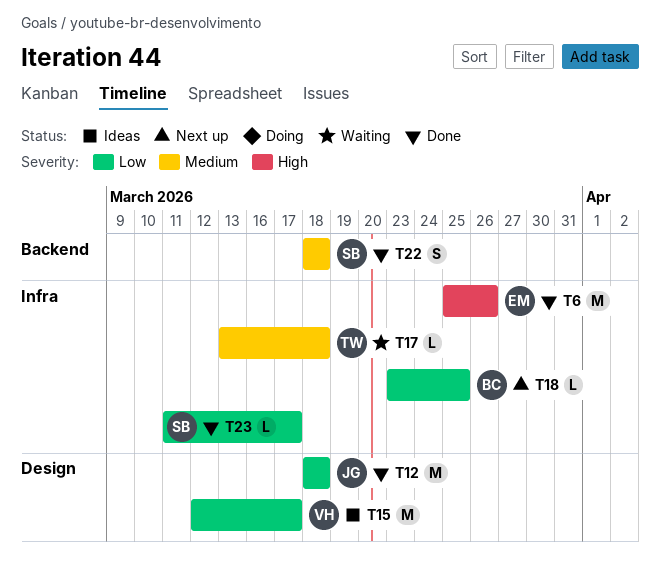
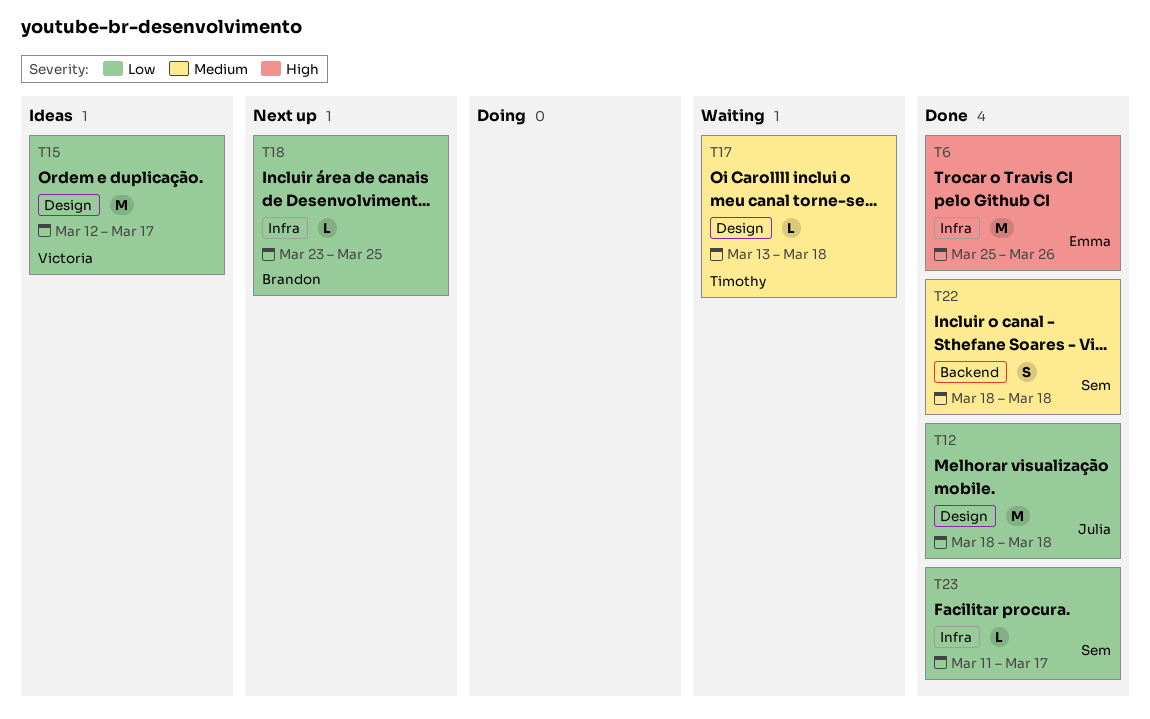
T17, label: Infra -> Design

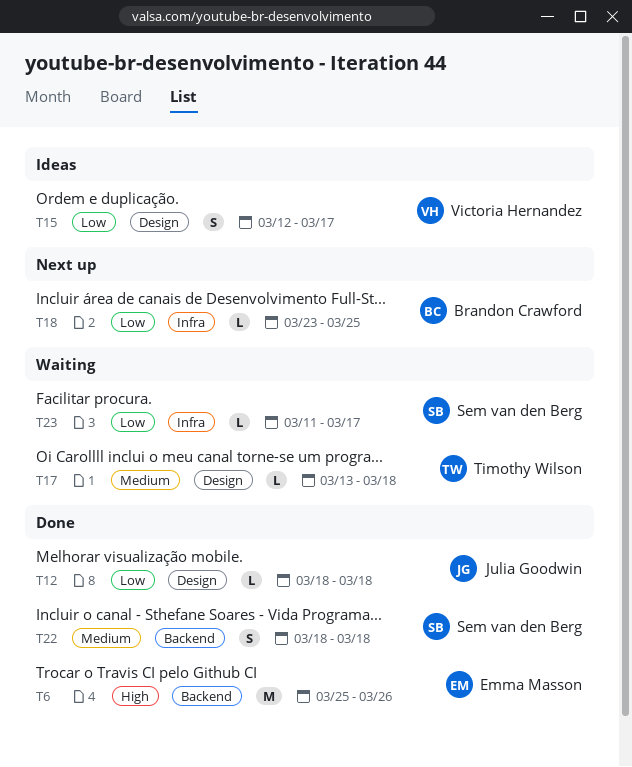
T6, label: Infra -> Backend
T12, estimate: M -> L
T15, estimate: M -> S
T23, status: Done -> Waiting

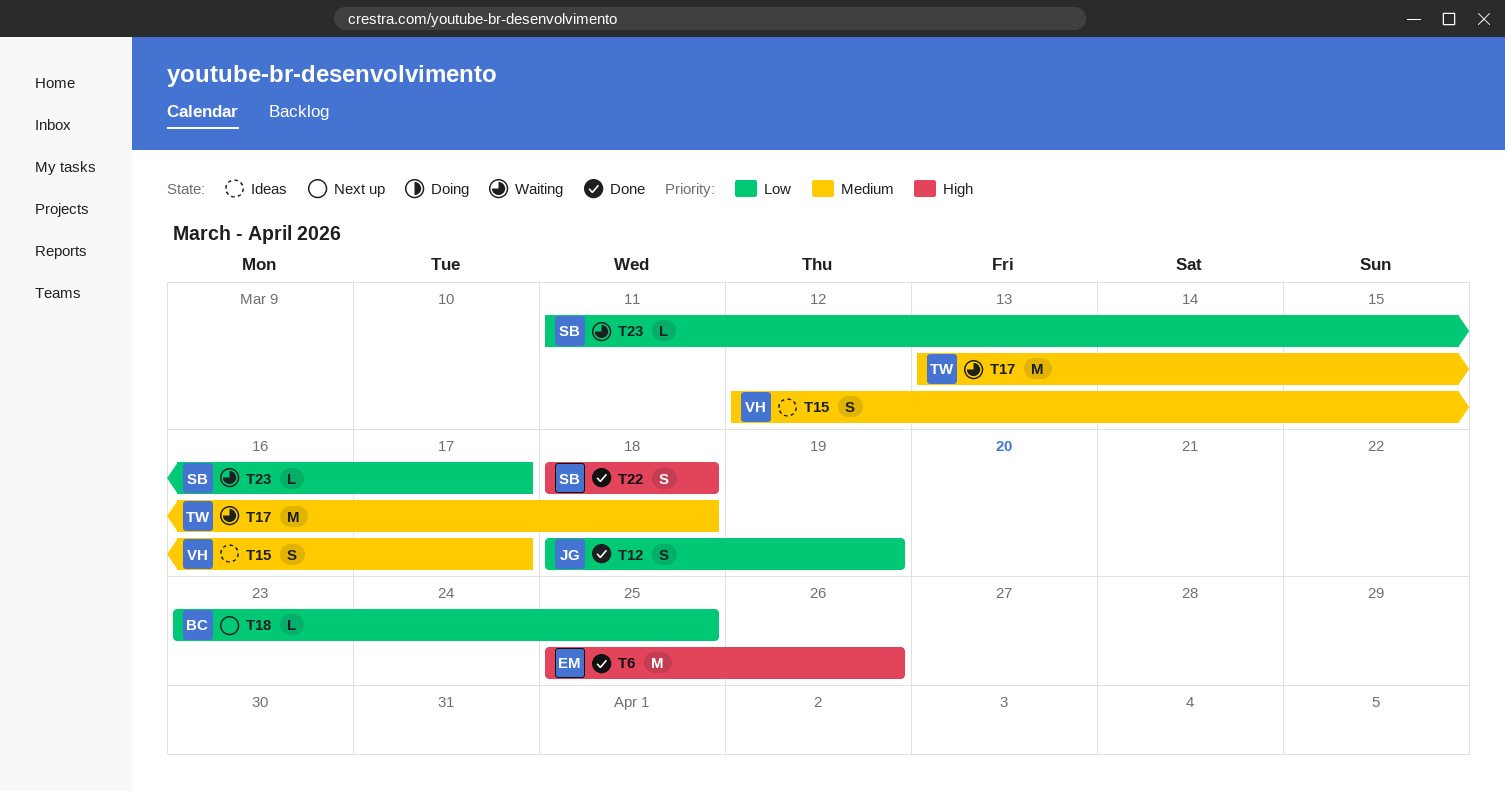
T12, estimate: L -> S
T12, due: Mar 18 -> Mar 19
T15, priority: Low -> Medium
T17, estimate: L -> M
T22, priority: Medium -> High

